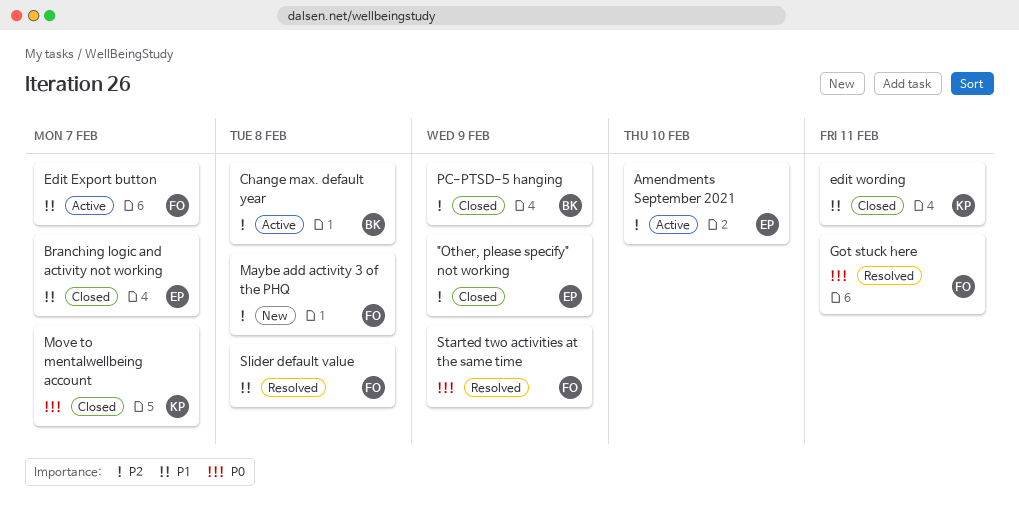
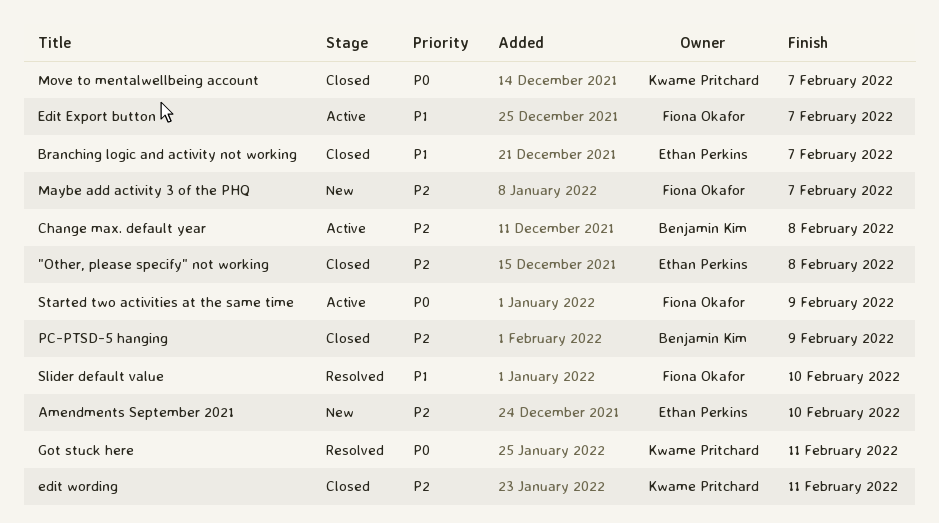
"Other, please specify" not working, due: Feb 9 -> Feb 8
Amendments September 2021, status: Active -> New
edit wording, priority: P1 -> P2
Got stuck here, owner: Fiona Okafor -> Kwame Pritchard
Maybe add activity 3 of the PHQ, due: Feb 8 -> Feb 7
Slider default value, due: Feb 8 -> Feb 10
Started two activities at the same time, status: Resolved -> Active

